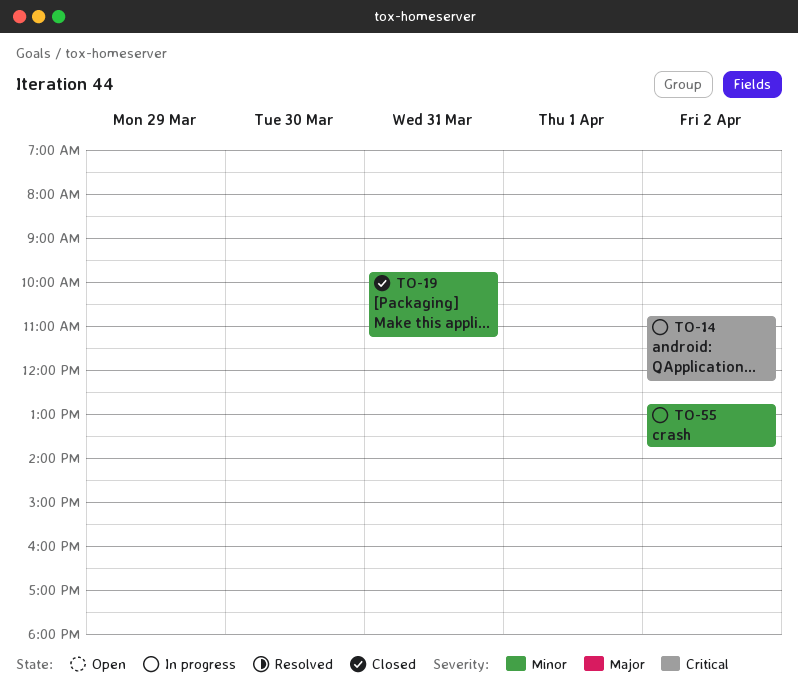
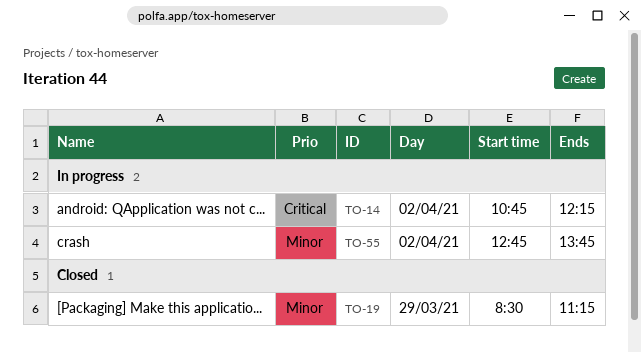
TO-19, day: Mar 31 -> Mar 29
TO-19, begins: 09:45 -> 08:30

